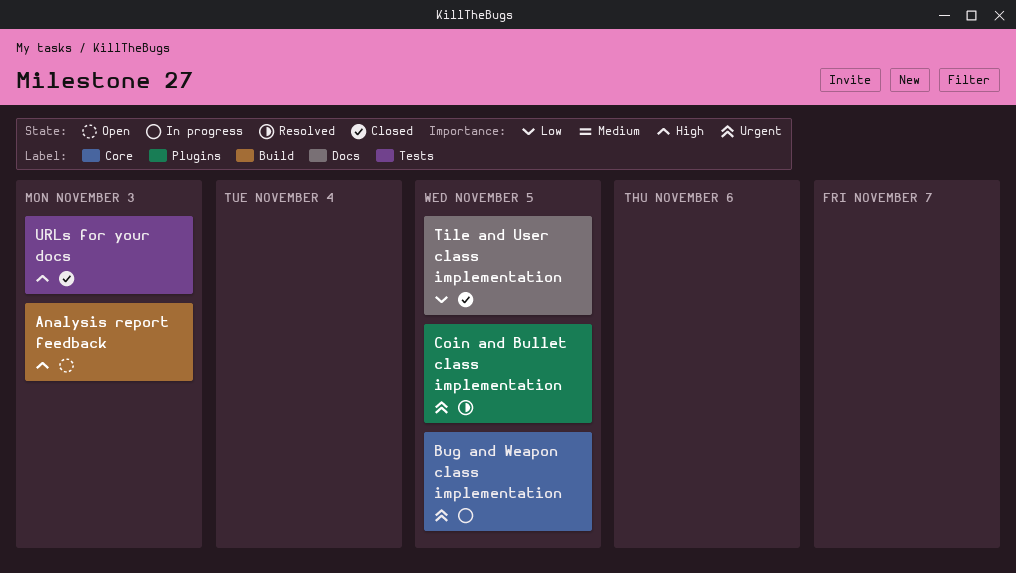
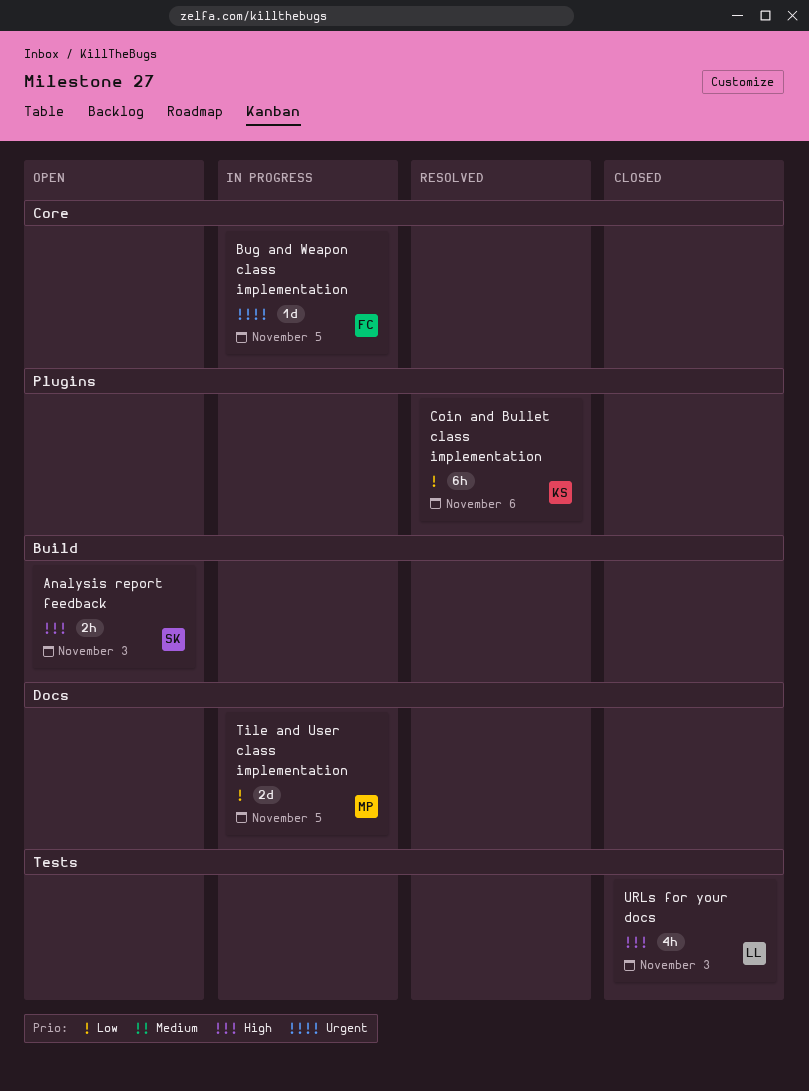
Coin and Bullet class implementation, priority: Urgent -> Low
Coin and Bullet class implementation, due: Nov 5 -> Nov 6
Tile and User class implementation, status: Closed -> In progress

